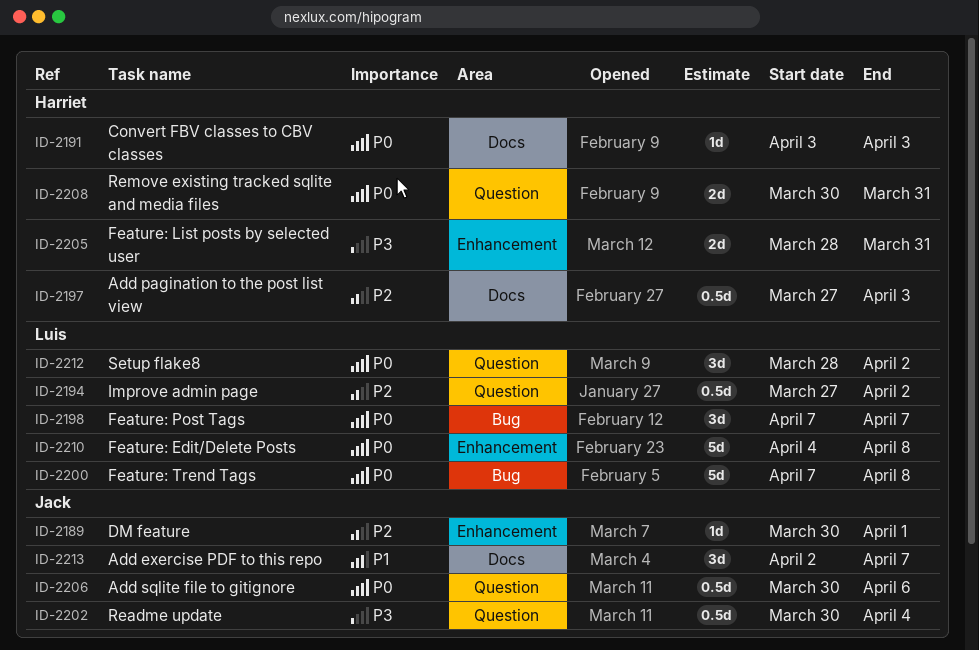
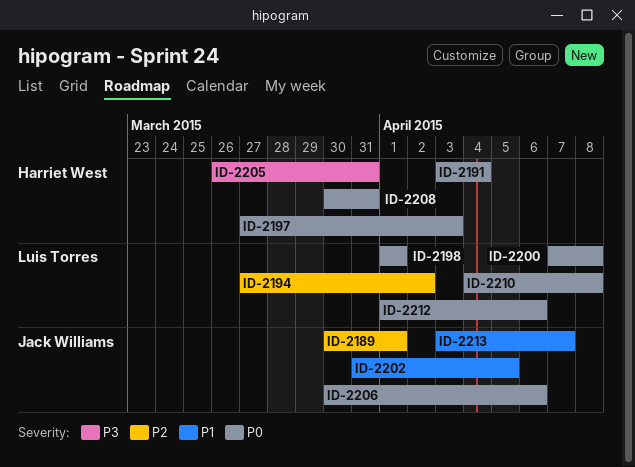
ID-2191, due: Apr 3 -> Apr 4
ID-2197, priority: P2 -> P0
ID-2198, start: Apr 7 -> Apr 1
ID-2198, due: Apr 7 -> Apr 1
ID-2202, priority: P3 -> P1
ID-2202, start: Mar 30 -> Mar 31
ID-2202, due: Apr 4 -> Apr 5
ID-2205, start: Mar 28 -> Mar 26
ID-2212, start: Mar 28 -> Apr 1
ID-2212, due: Apr 2 -> Apr 6
ID-2213, start: Apr 2 -> Apr 3

